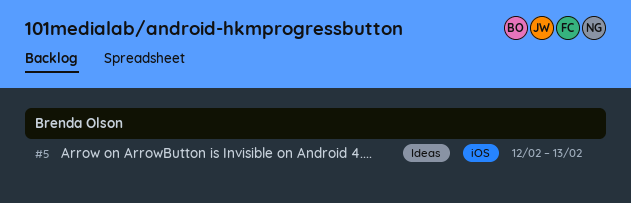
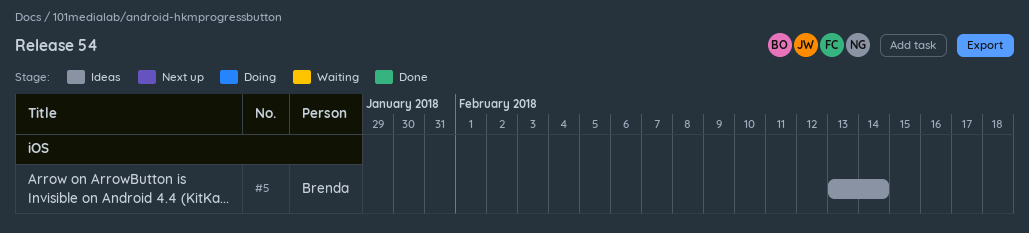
#5, start: Feb 12 -> Feb 13
#5, due: Feb 13 -> Feb 14

